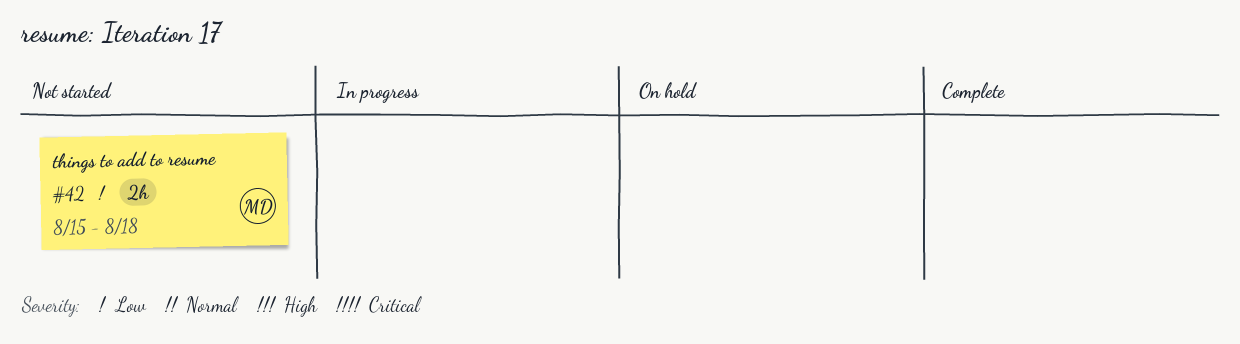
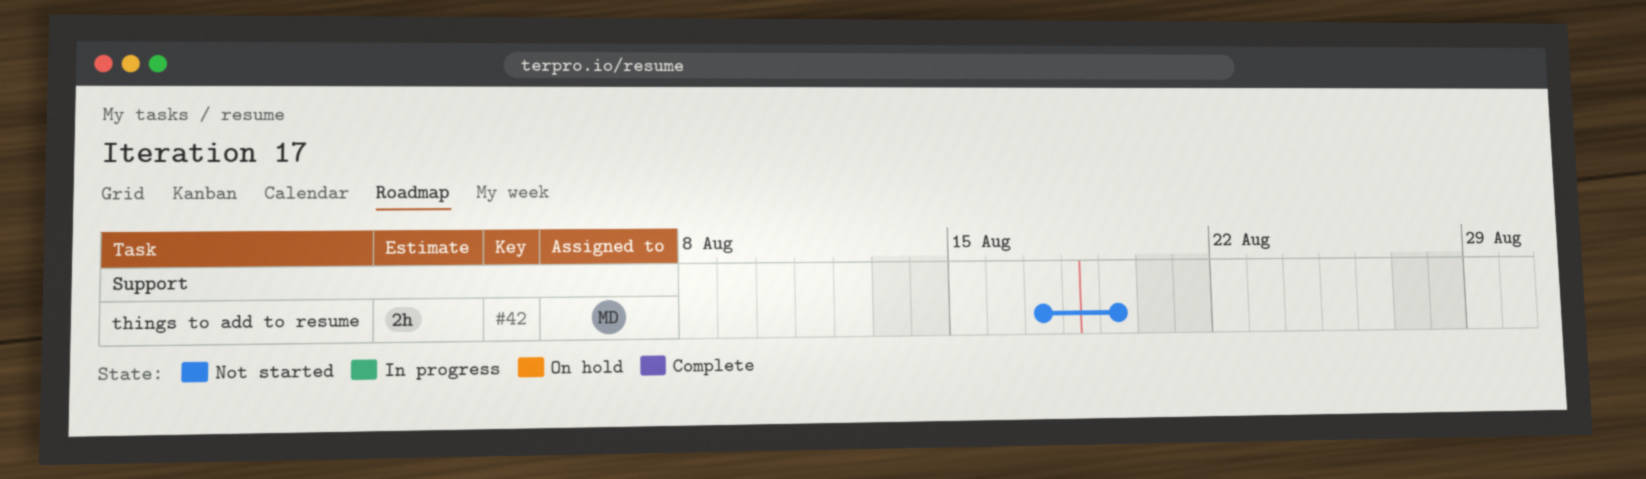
#42, start: Aug 15 -> Aug 17
#42, due: Aug 18 -> Aug 19

